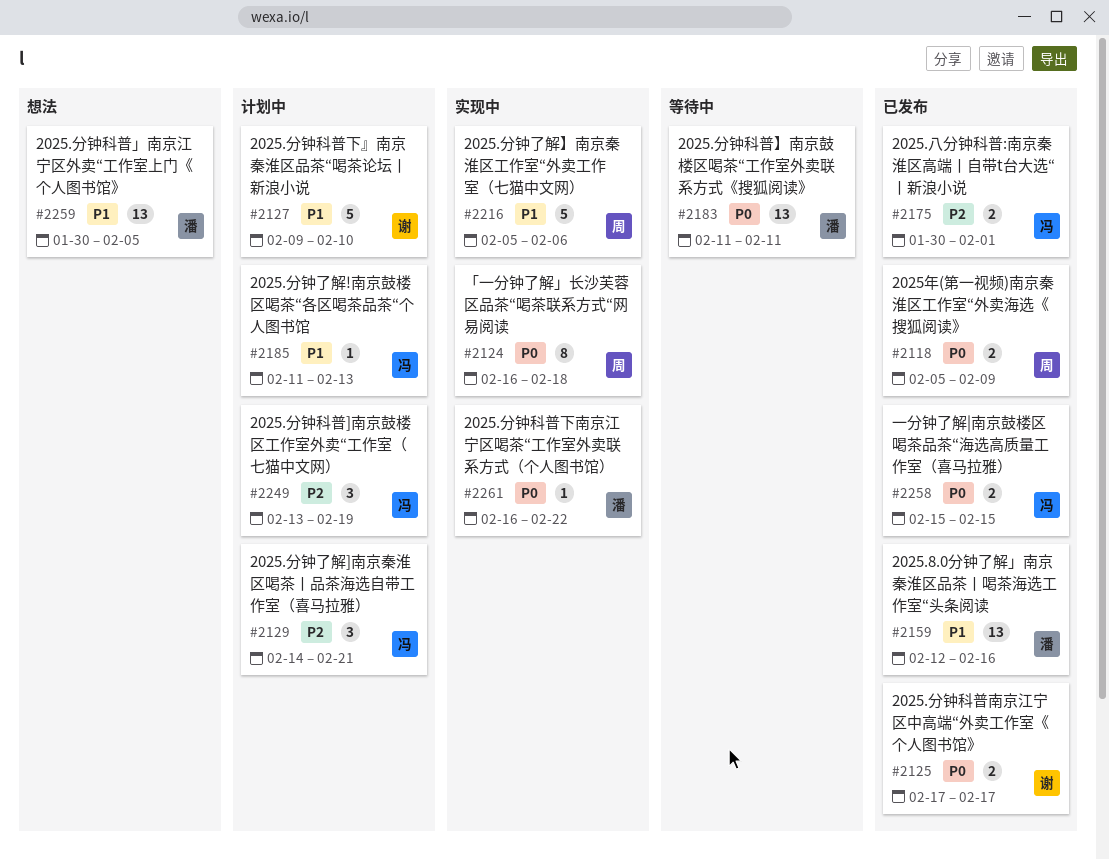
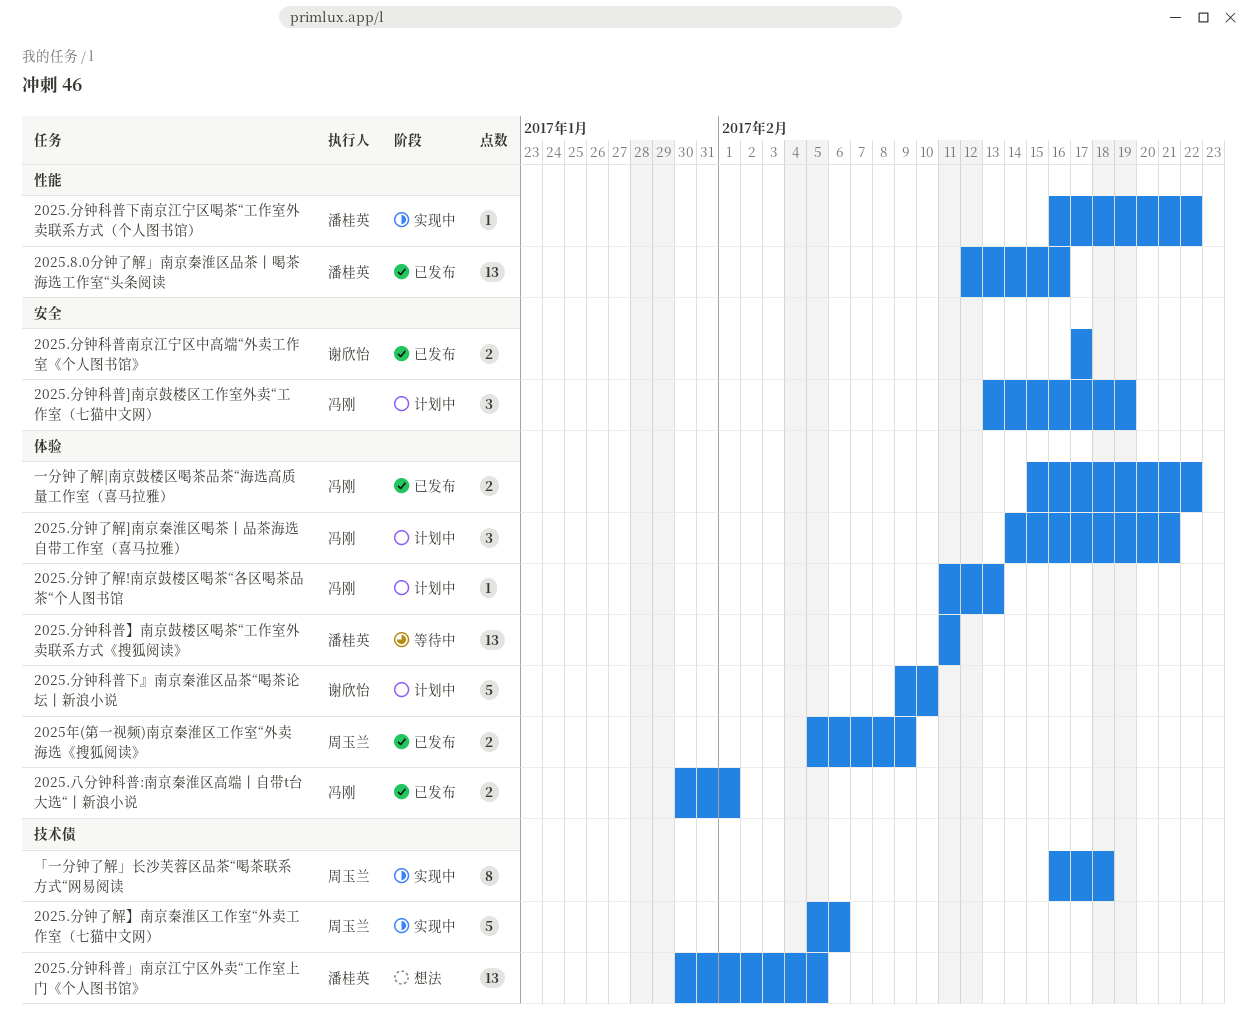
一分钟了解|南京鼓楼区喝茶品茶“海选高质量工作室（喜马拉雅）, due: Feb 15 -> Feb 22

